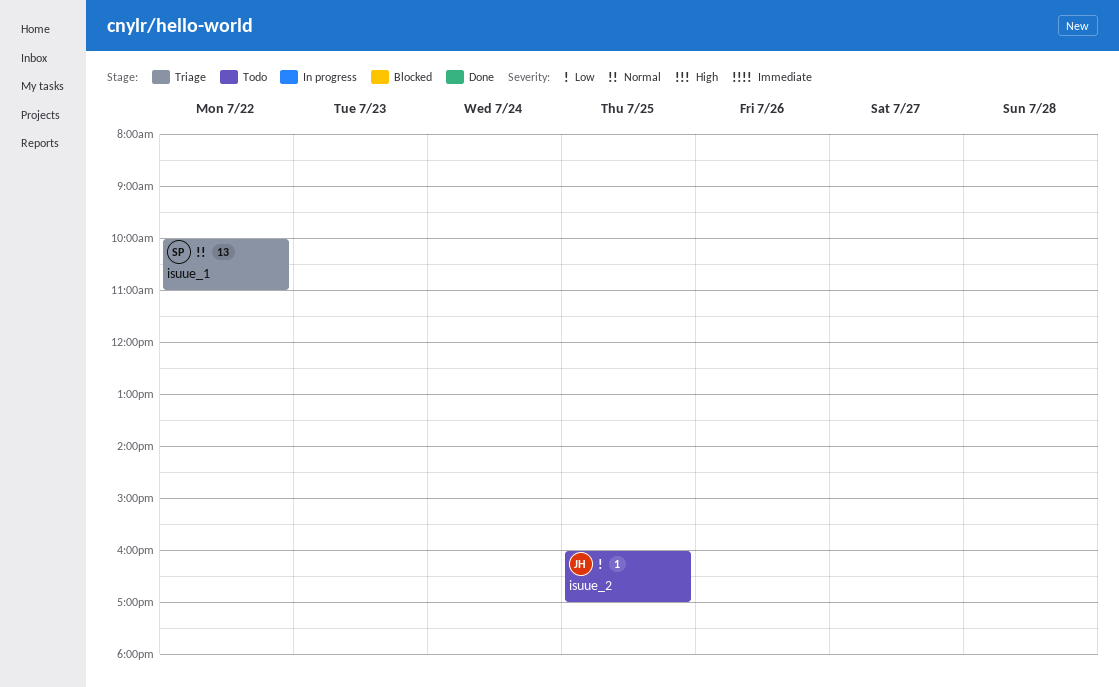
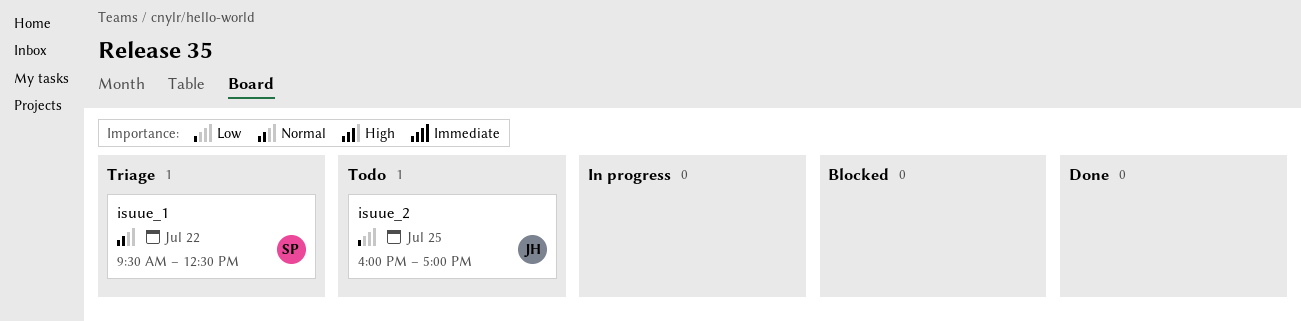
isuue_1, begins: 10:00 -> 09:30
isuue_1, ends: 11:00 -> 12:30

